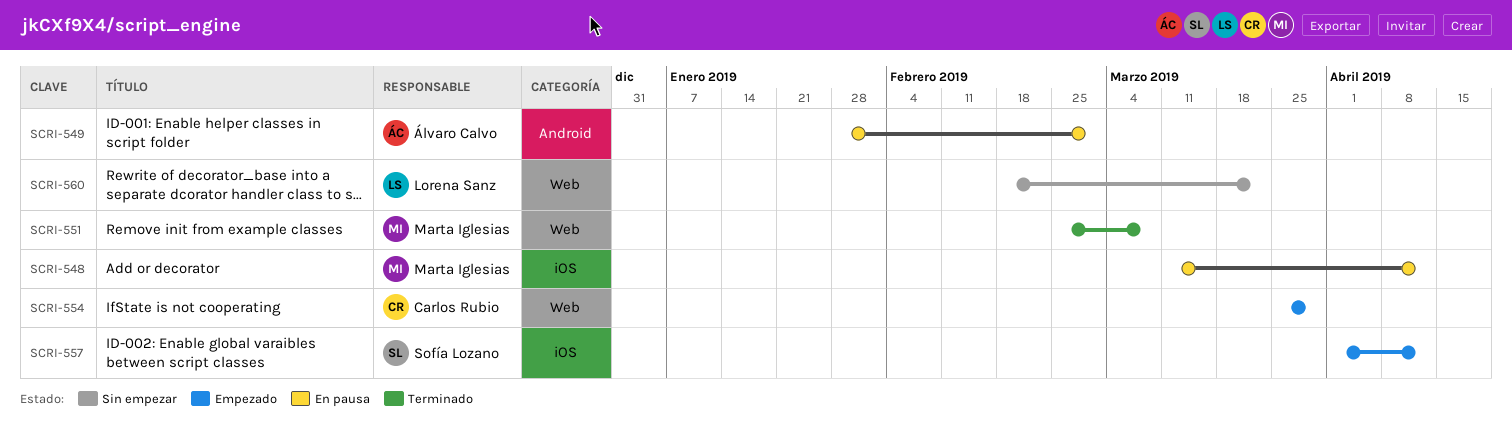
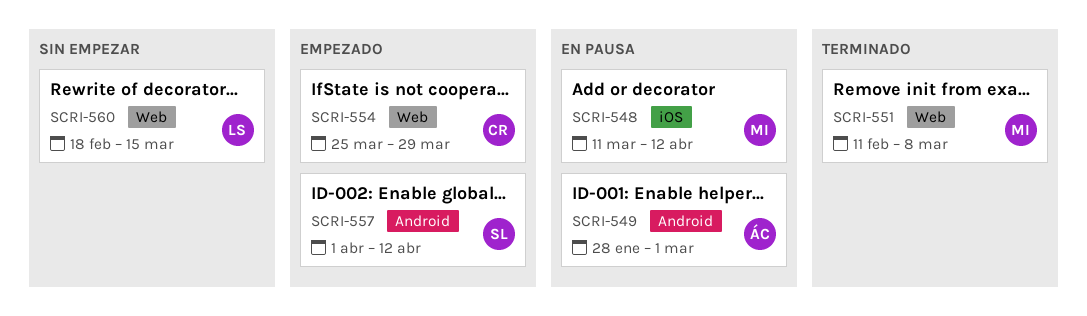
SCRI-551, start: Feb 25 -> Feb 11
SCRI-557, label: iOS -> Android
SCRI-560, due: Mar 22 -> Mar 15

